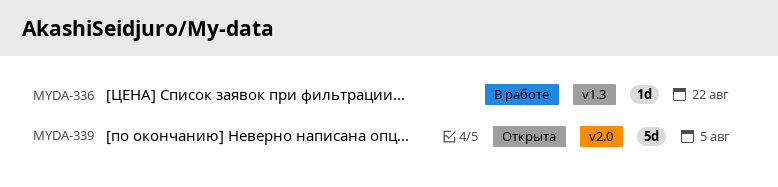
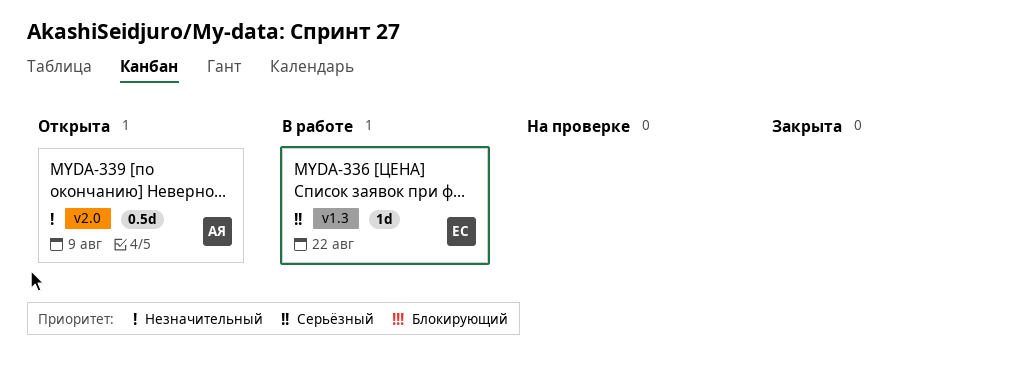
MYDA-339, estimate: 5d -> 0.5d
MYDA-339, due: Aug 5 -> Aug 9

